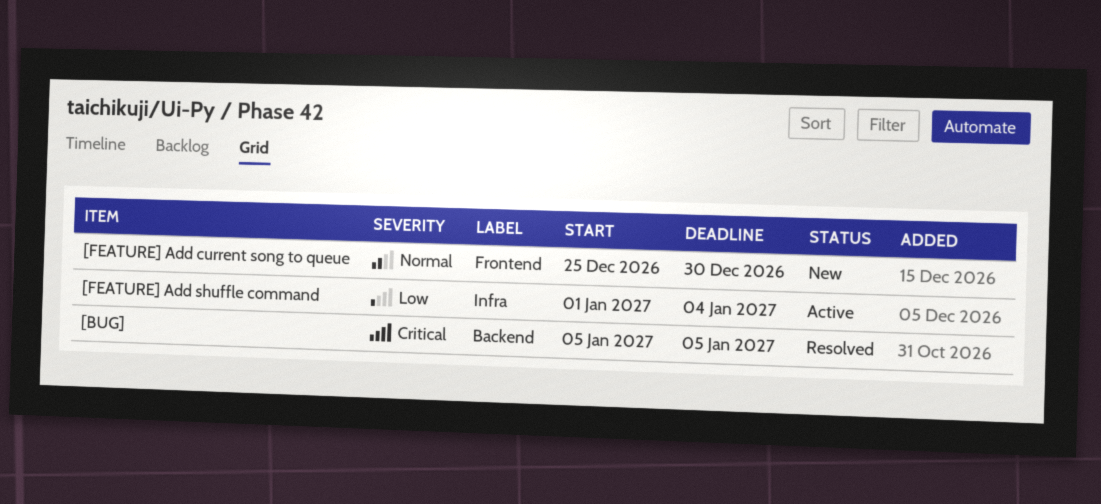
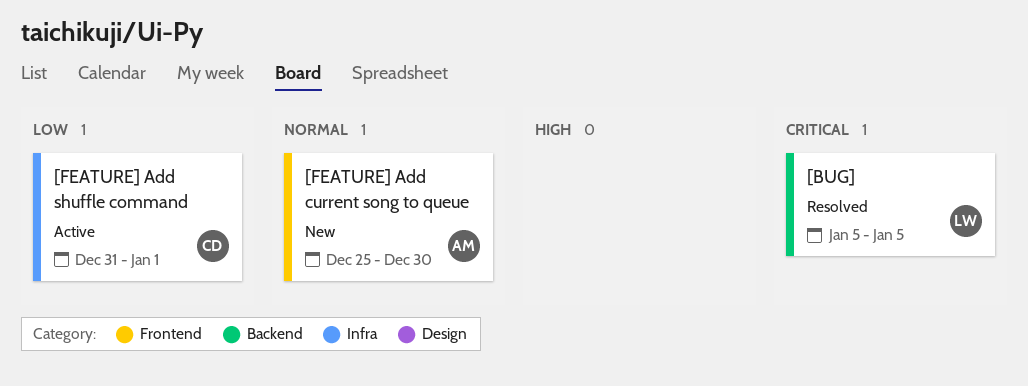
[FEATURE] Add shuffle command, start: Jan 1 -> Dec 31
[FEATURE] Add shuffle command, due: Jan 4 -> Jan 1

